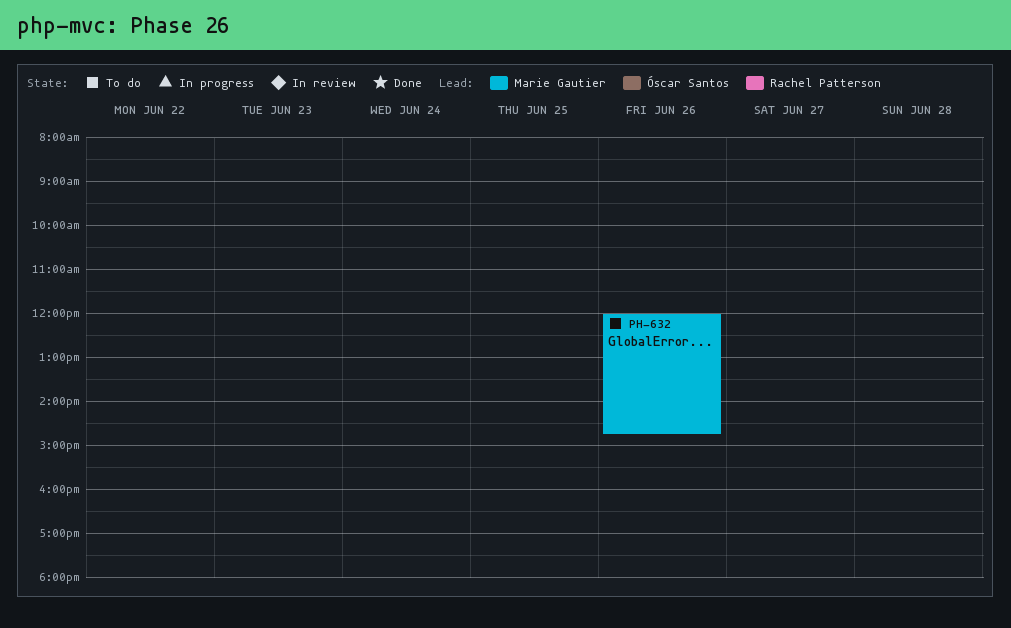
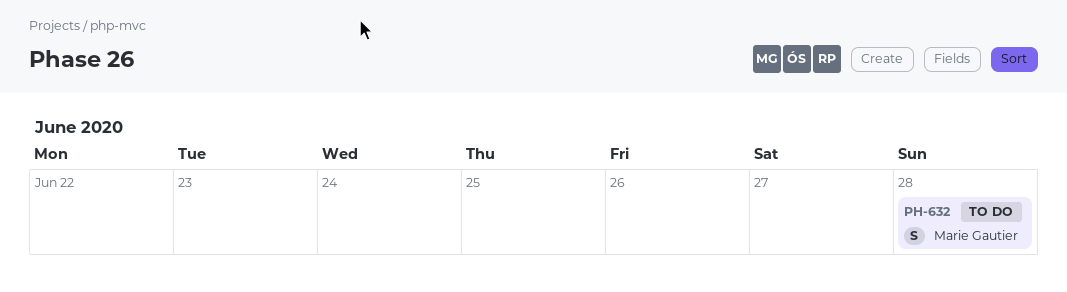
PH-632, day: Jun 26 -> Jun 28

